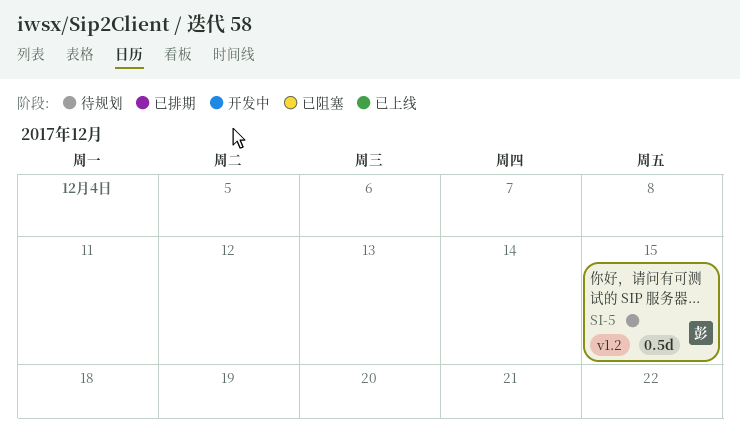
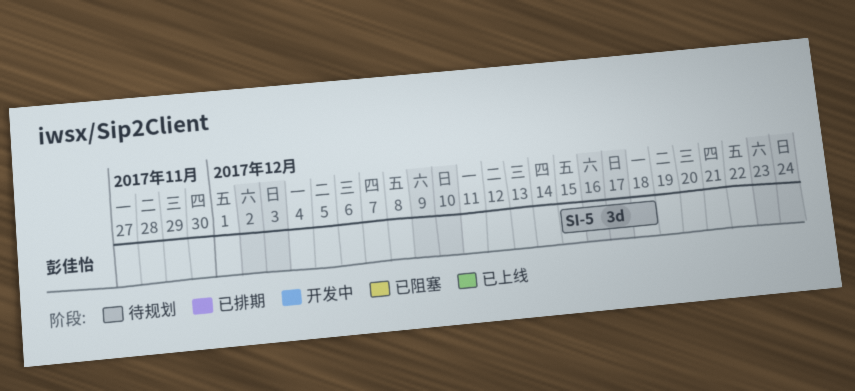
SI-5, estimate: 0.5d -> 3d
SI-5, due: Dec 15 -> Dec 18

